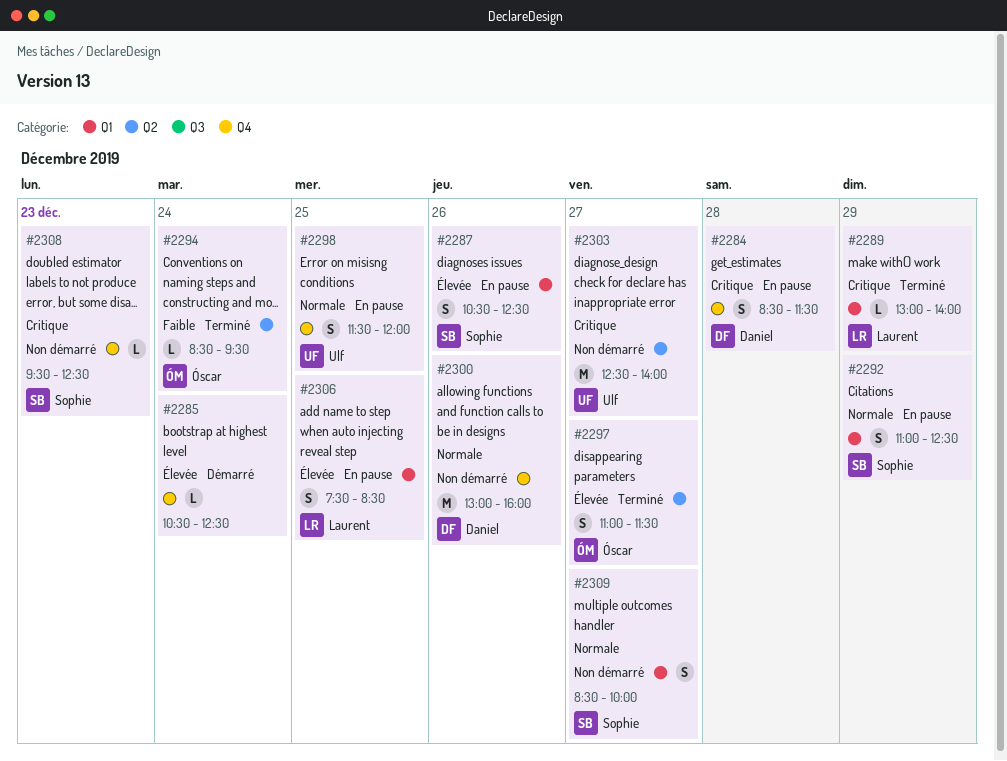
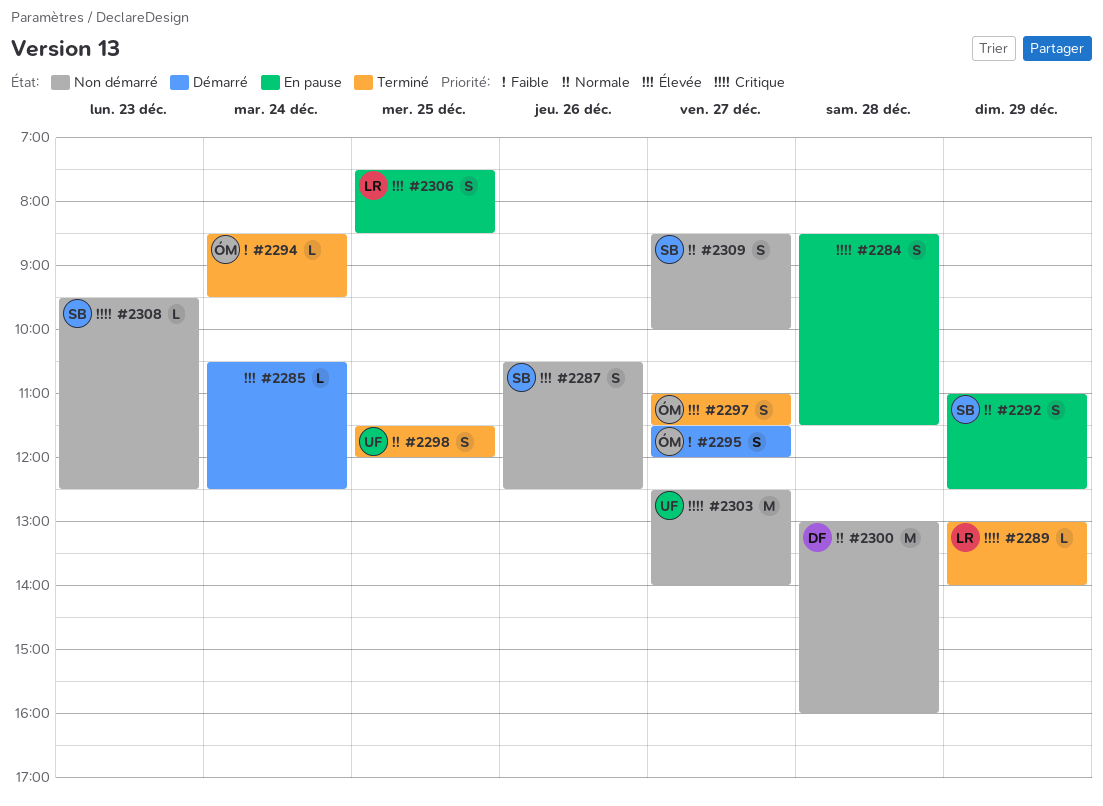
#2284, owner: Daniel -> none
#2287, status: En pause -> Non démarré
#2295: none -> present
#2298, status: En pause -> Terminé
#2300, day: Dec 26 -> Dec 28

